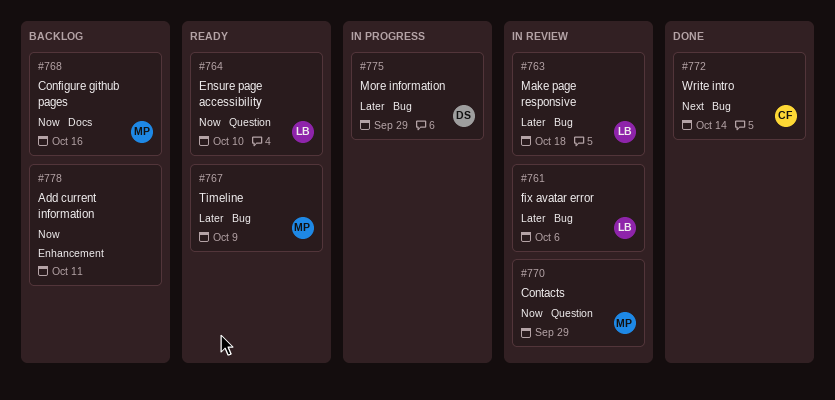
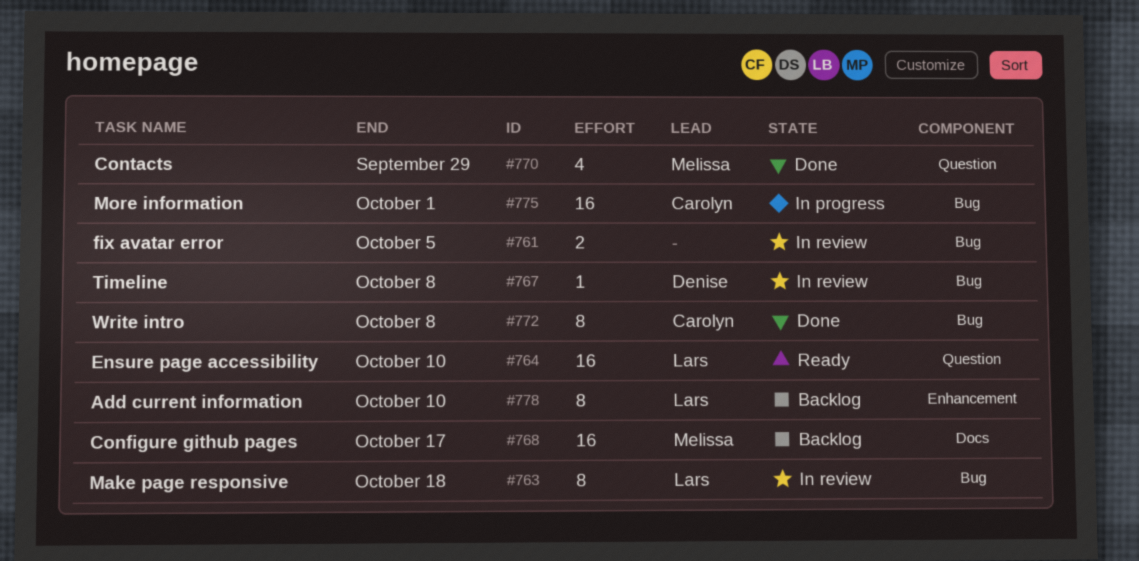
#761, owner: Lars -> none
#761, due: Oct 6 -> Oct 5
#767, status: Ready -> In review
#767, owner: Melissa -> Denise
#767, due: Oct 9 -> Oct 8
#768, due: Oct 16 -> Oct 17
#770, status: In review -> Done
#772, due: Oct 14 -> Oct 8
#775, owner: Denise -> Carolyn
#775, due: Sep 29 -> Oct 1
#778, owner: none -> Lars
#778, due: Oct 11 -> Oct 10

